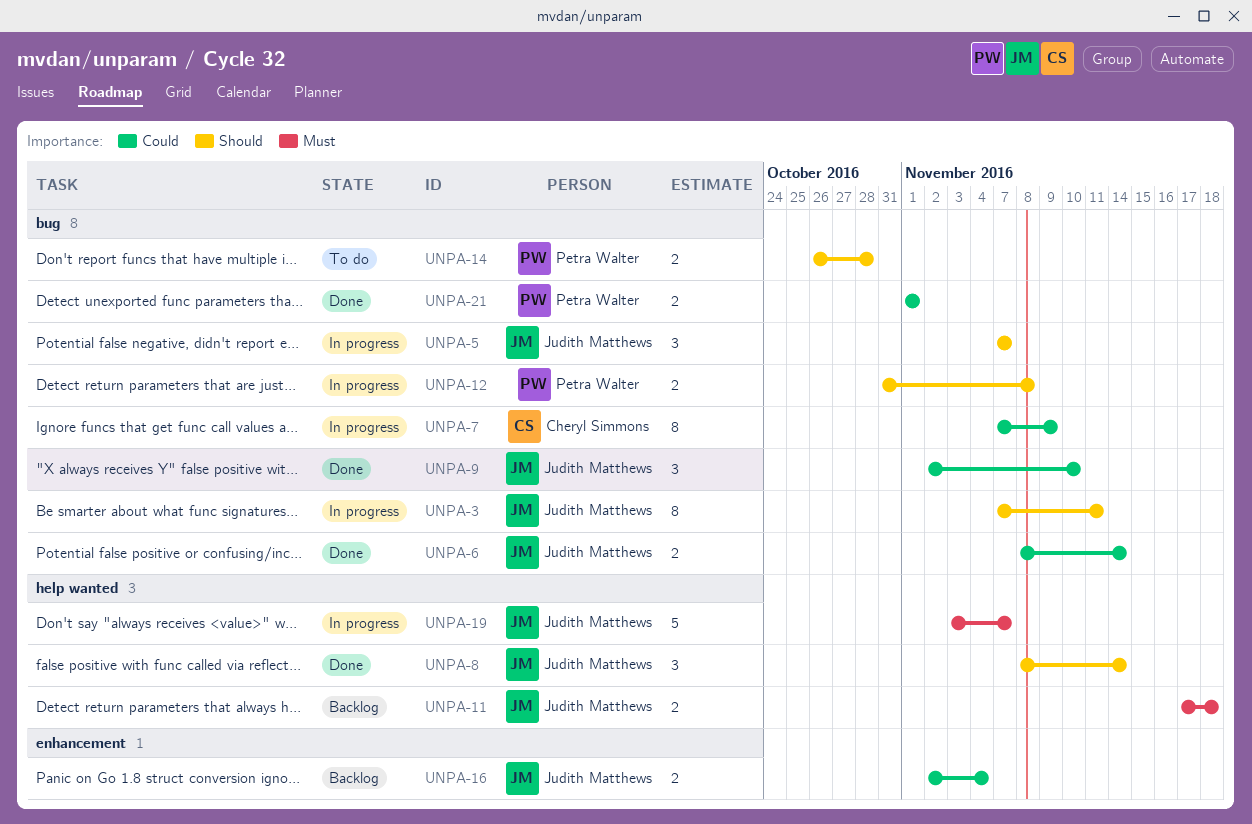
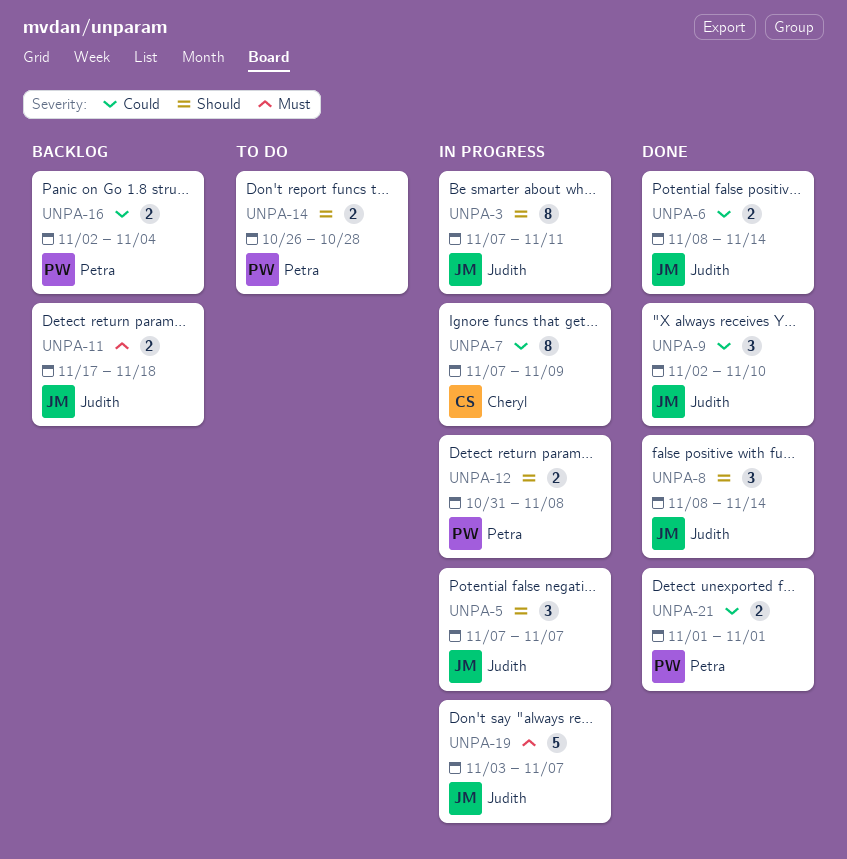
UNPA-16, owner: Judith Matthews -> Petra Walter

